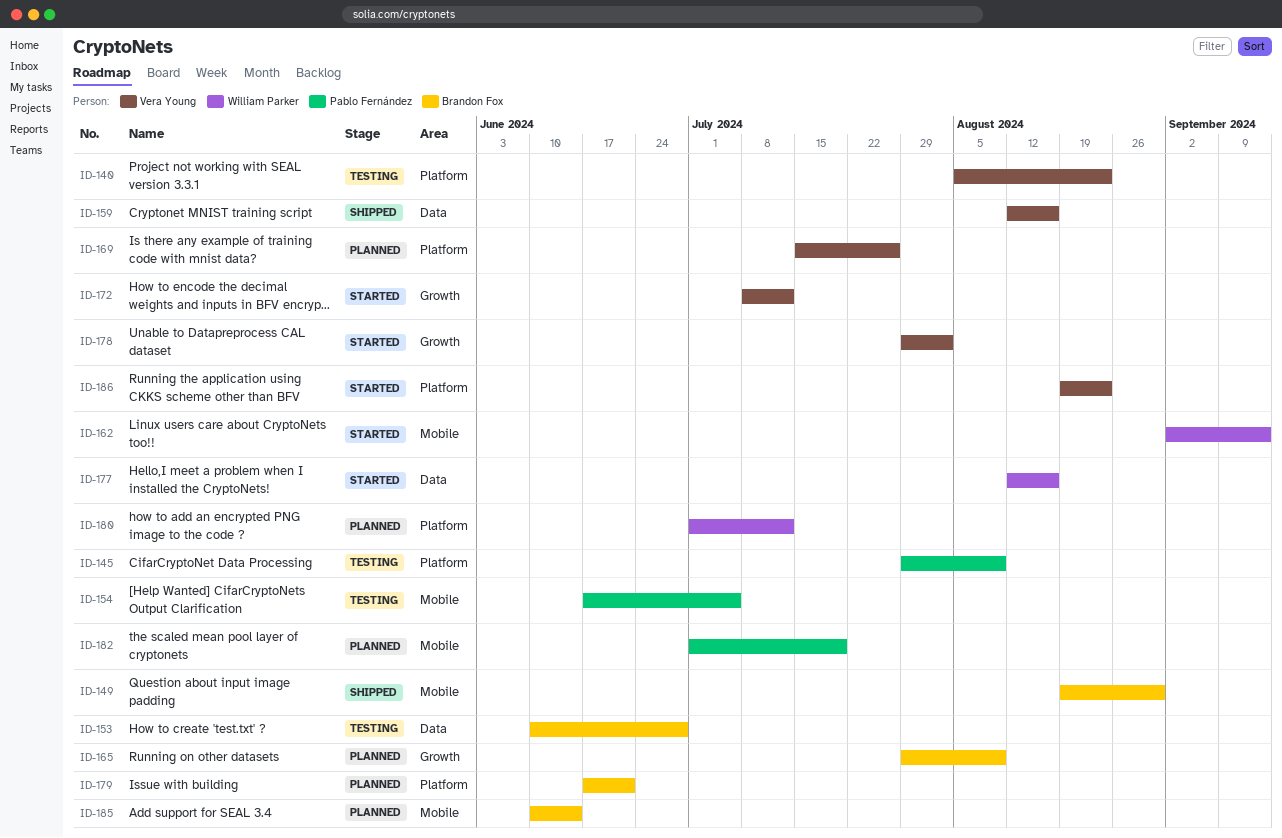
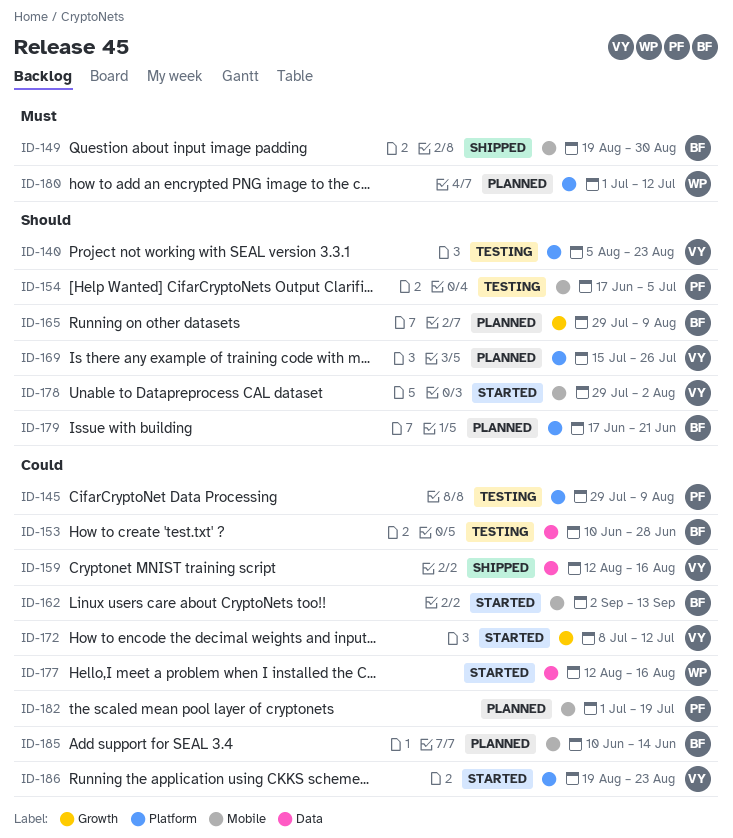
ID-162, owner: William Parker -> Brandon Fox
ID-178, label: Growth -> Mobile

